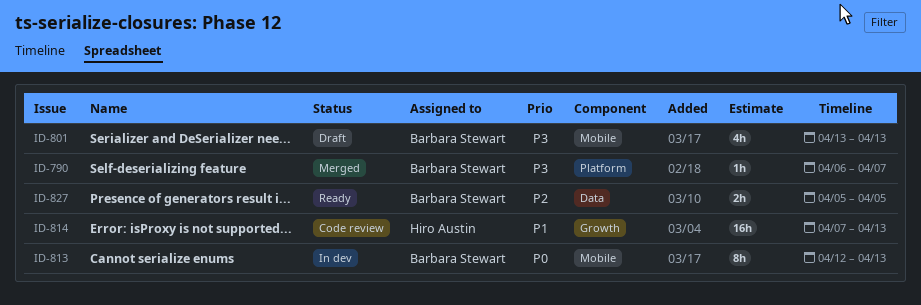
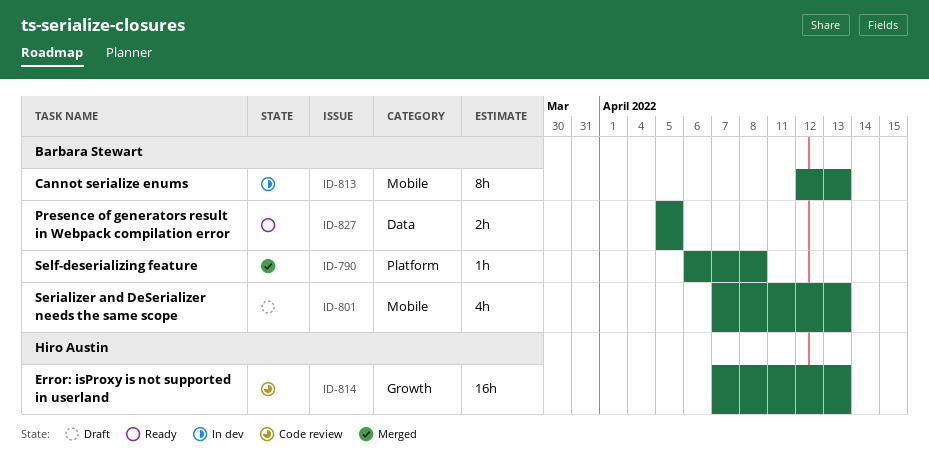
ID-790, due: Apr 7 -> Apr 8
ID-801, start: Apr 13 -> Apr 7

